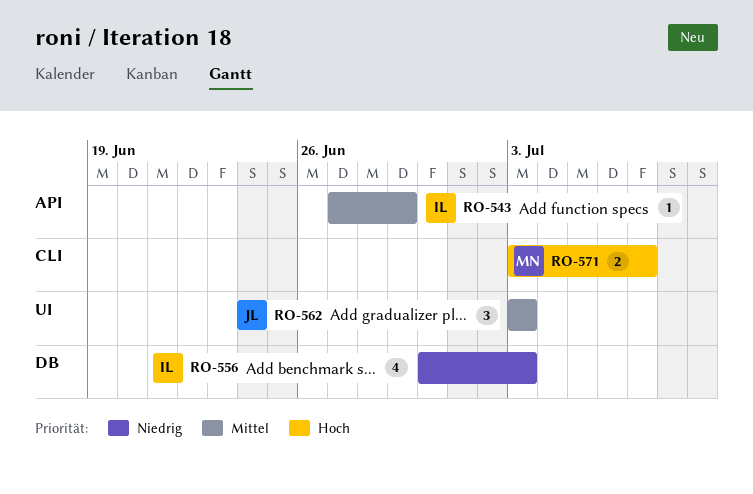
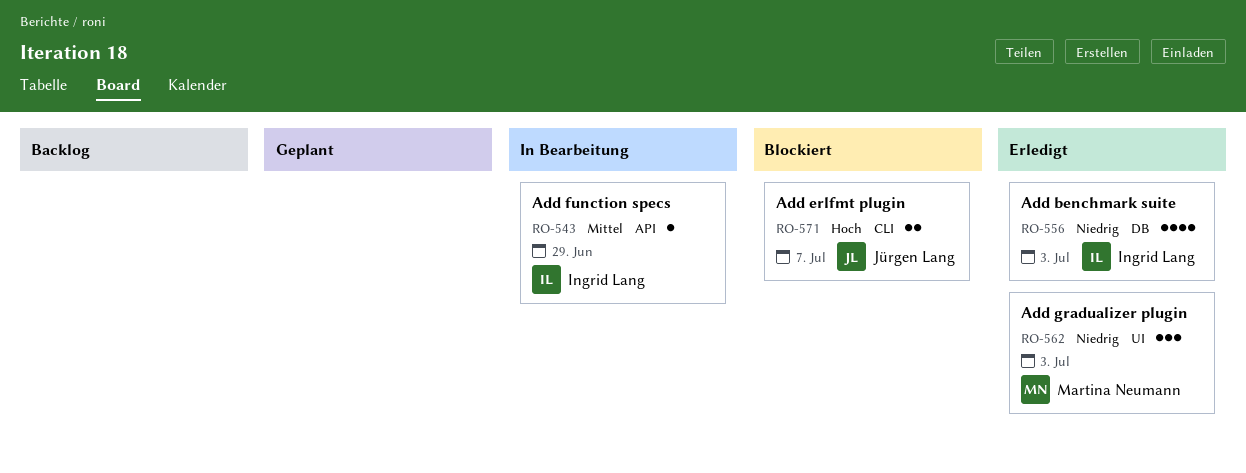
RO-562, owner: Jürgen Lang -> Martina Neumann
RO-562, priority: Mittel -> Niedrig
RO-571, owner: Martina Neumann -> Jürgen Lang

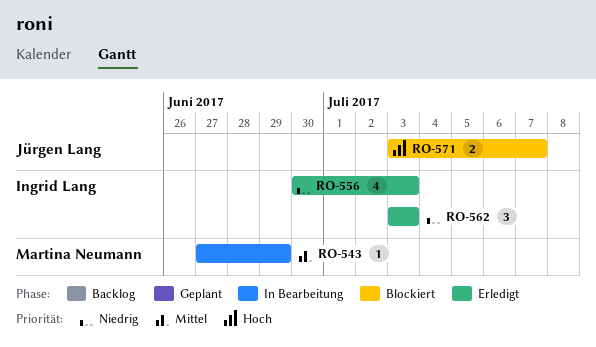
RO-543, owner: Ingrid Lang -> Martina Neumann
RO-562, owner: Martina Neumann -> Ingrid Lang

